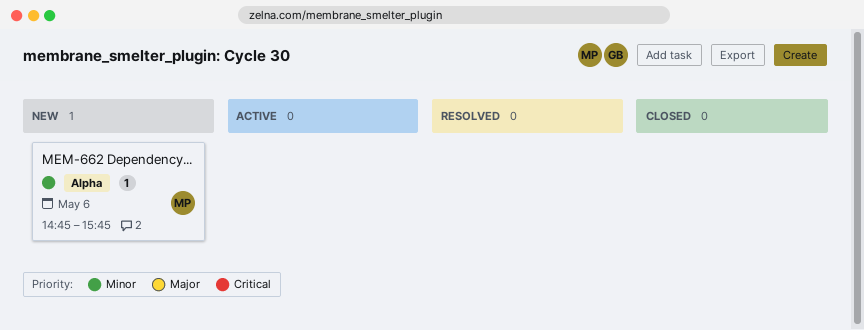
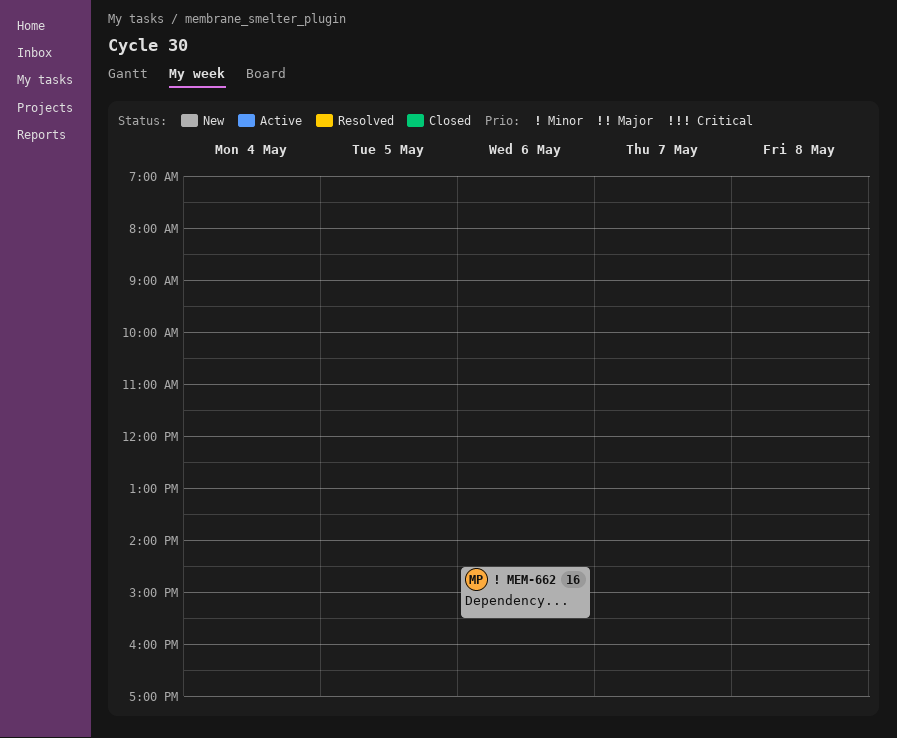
MEM-662, estimate: 1 -> 16
MEM-662, begins: 14:45 -> 14:30
MEM-662, ends: 15:45 -> 15:30

